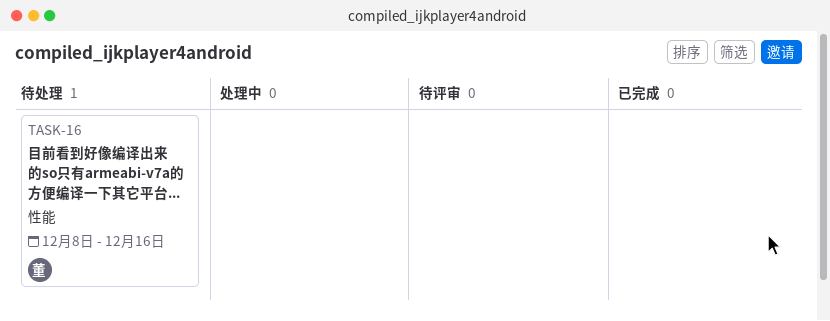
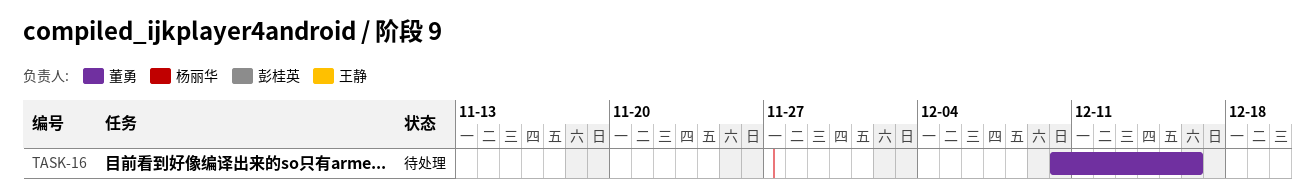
TASK-16, start: Dec 8 -> Dec 10

